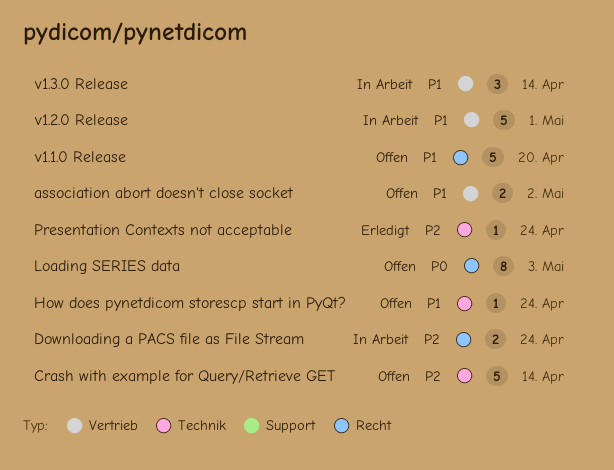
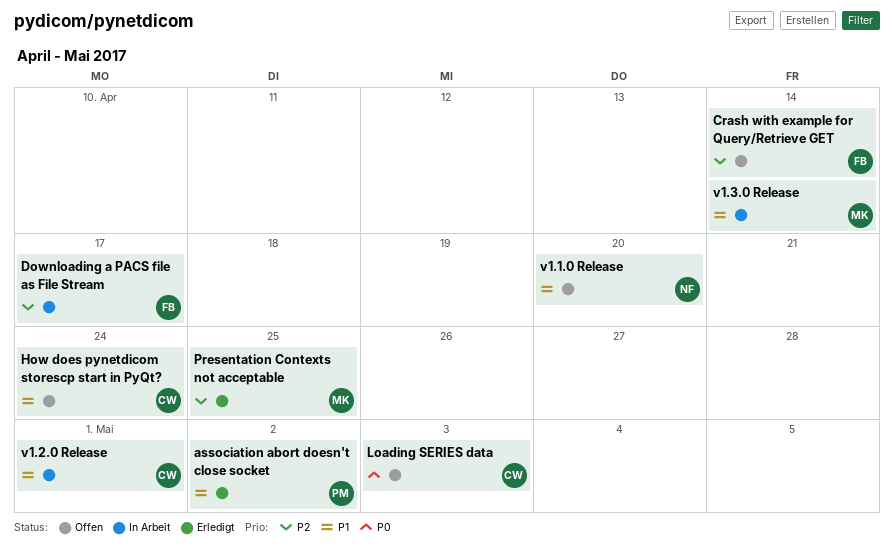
association abort doesn't close socket, status: Offen -> Erledigt
Downloading a PACS file as File Stream, due: Apr 24 -> Apr 17
Presentation Contexts not acceptable, due: Apr 24 -> Apr 25

